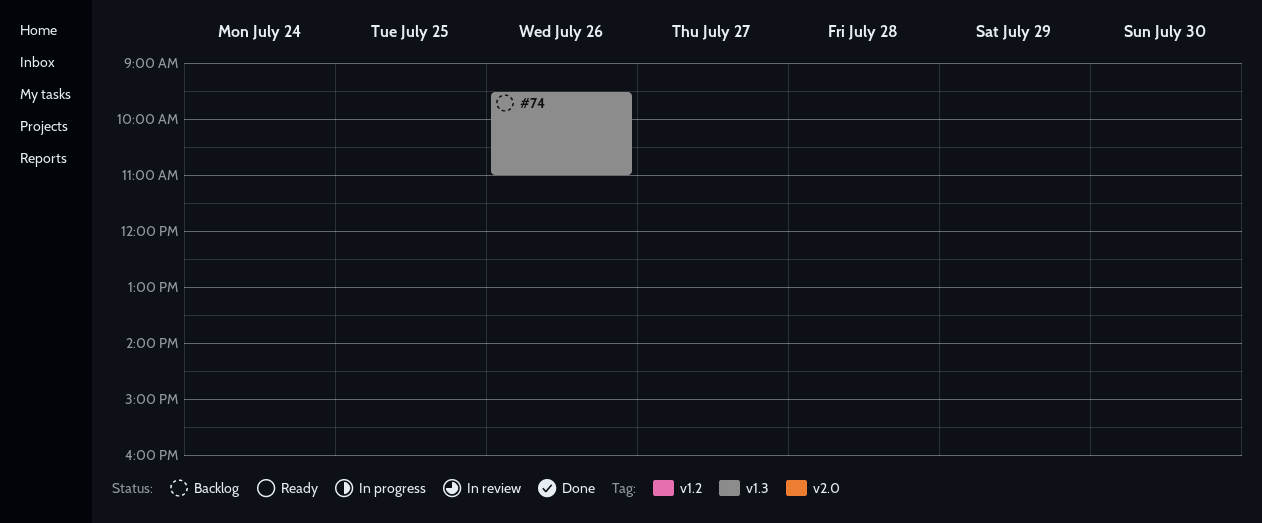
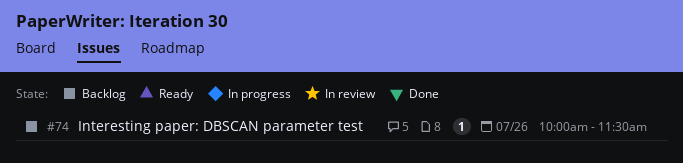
#74, begins: 09:30 -> 10:00
#74, ends: 11:00 -> 11:30

